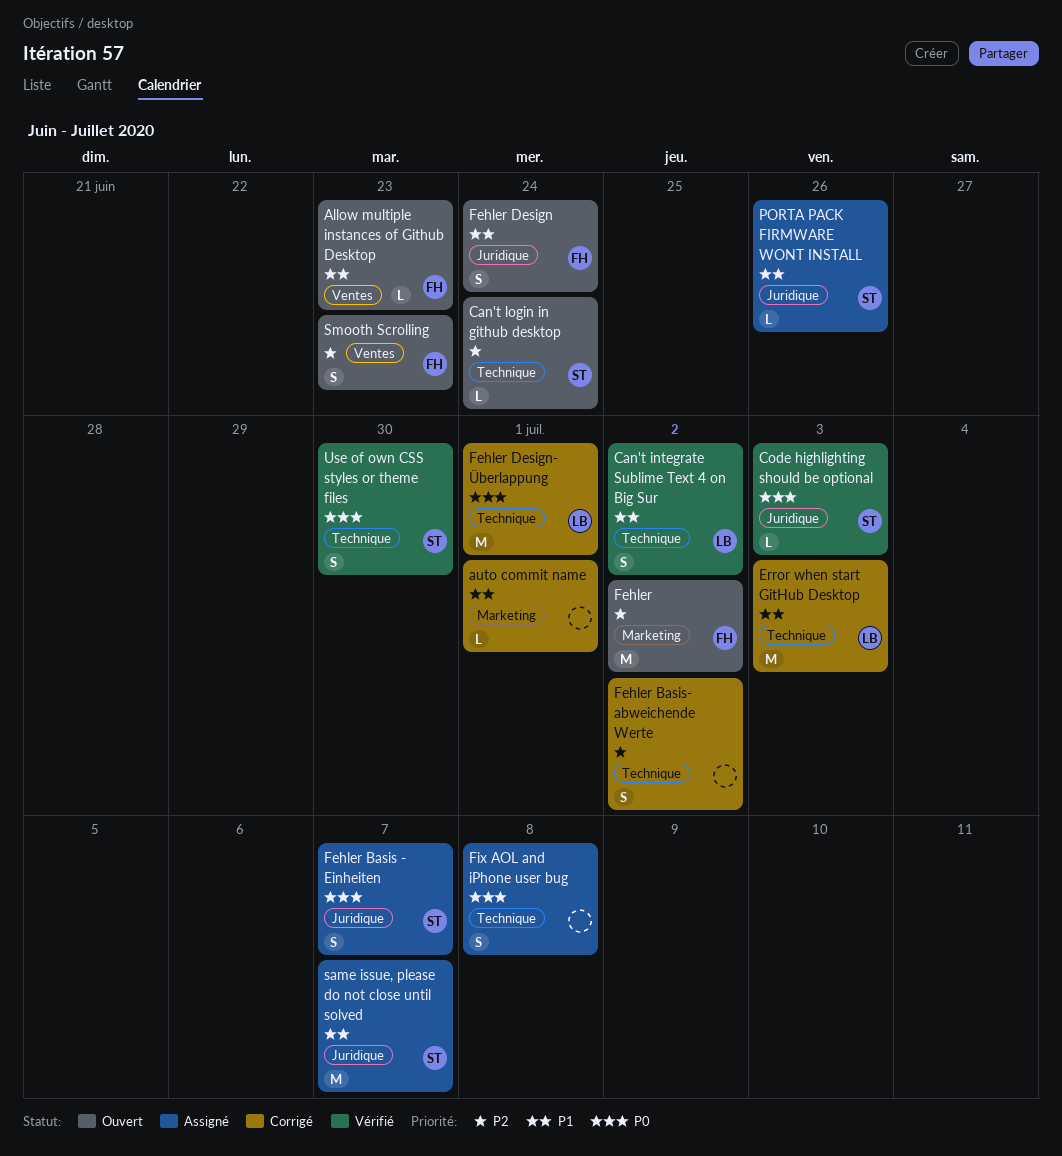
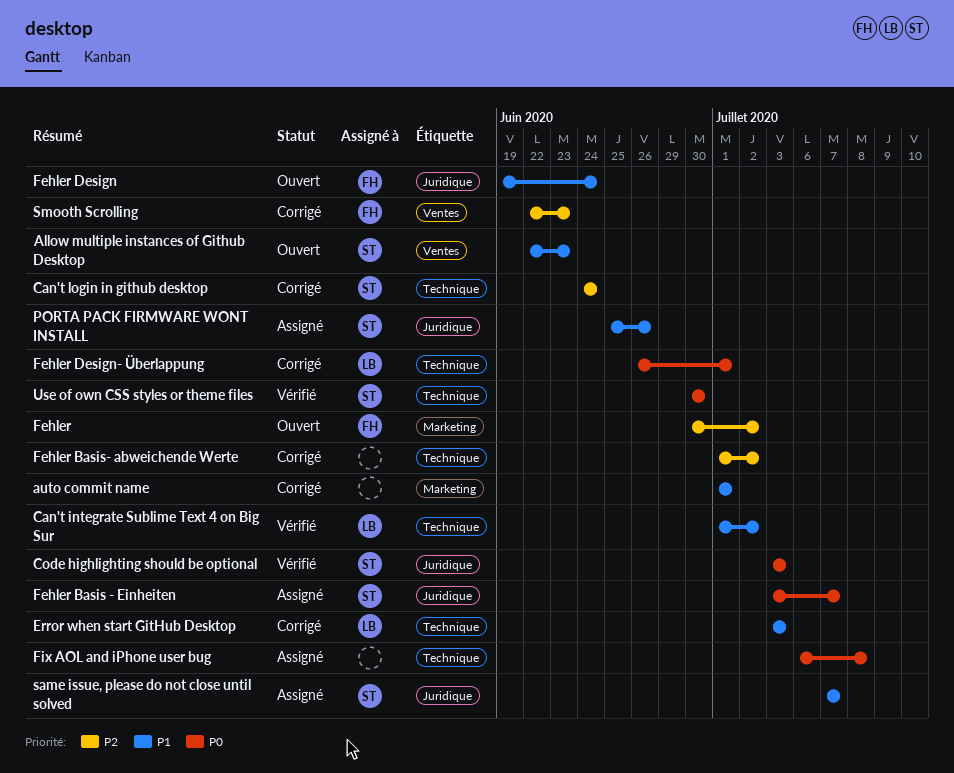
Allow multiple instances of Github Desktop, owner: FH -> ST
Can't login in github desktop, status: Ouvert -> Corrigé
Smooth Scrolling, status: Ouvert -> Corrigé

